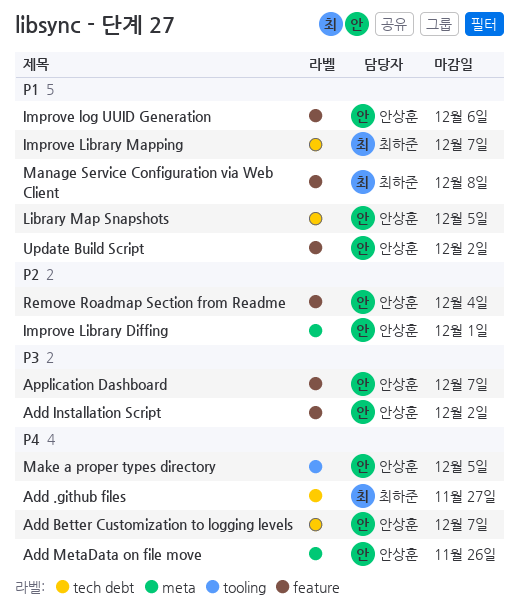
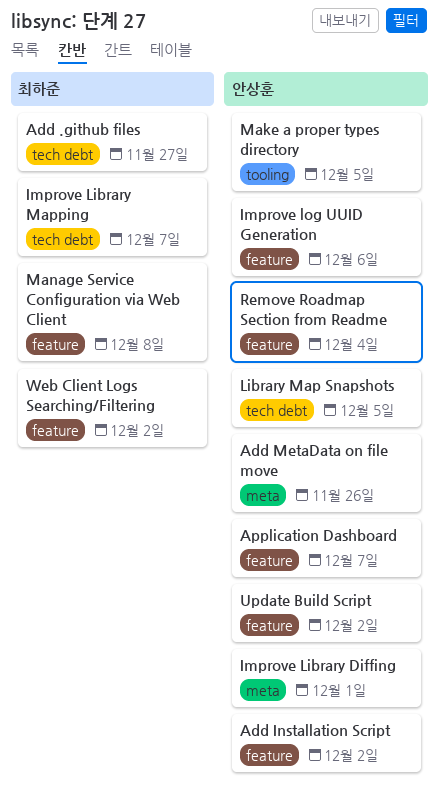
Add Better Customization to logging levels: present -> none
Web Client Logs Searching/Filtering: none -> present

